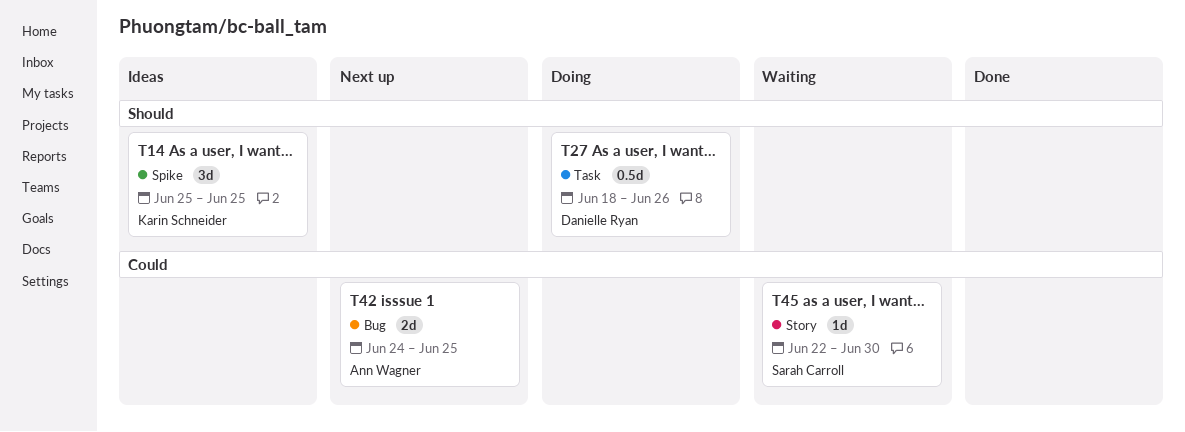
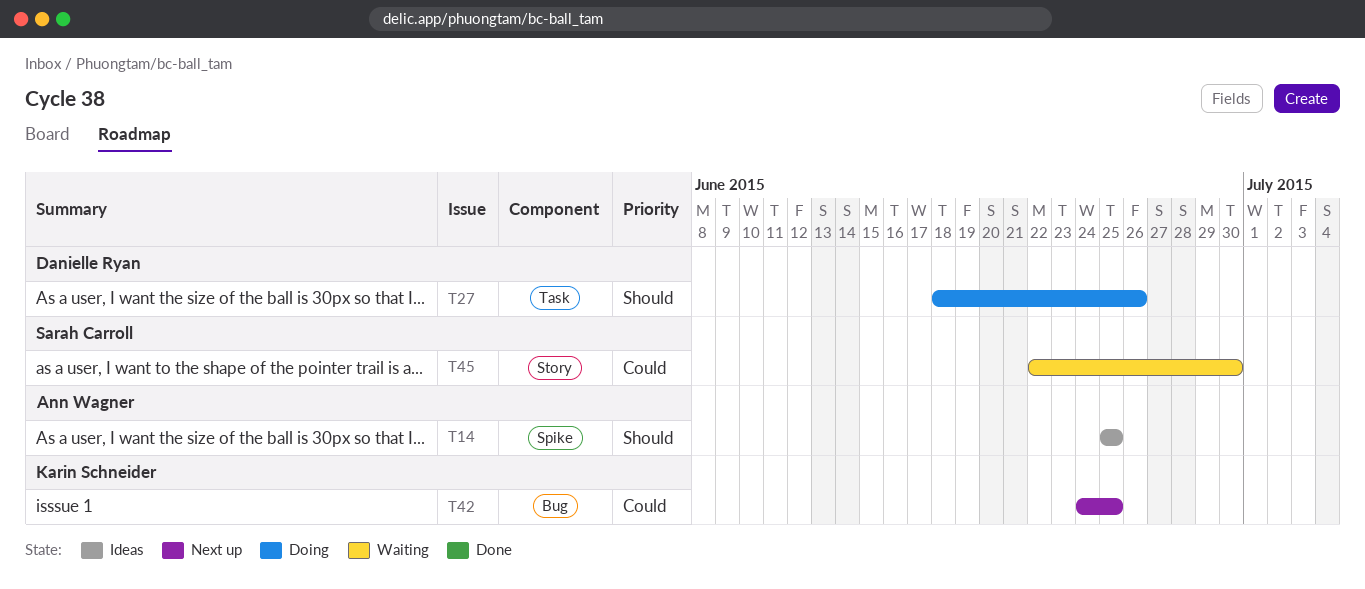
T14, owner: Karin Schneider -> Ann Wagner
T42, owner: Ann Wagner -> Karin Schneider

